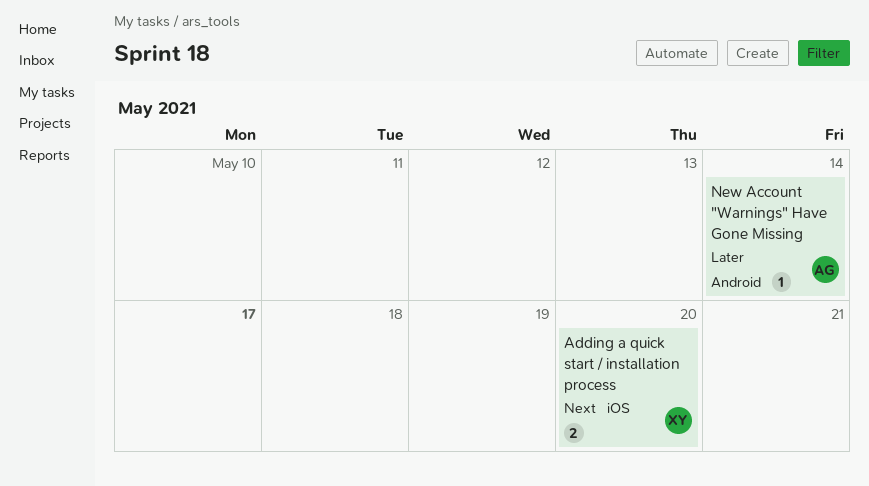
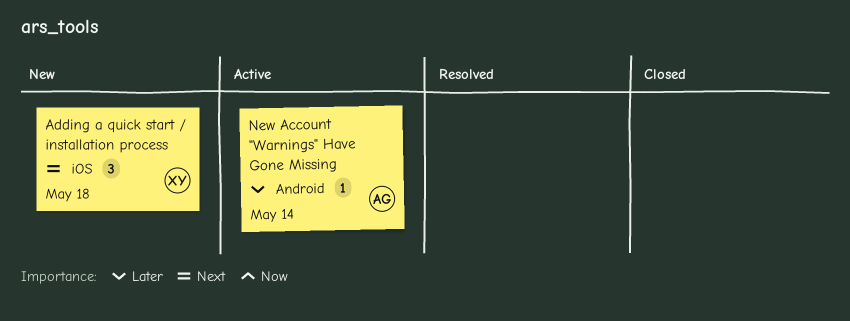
Adding a quick start / installation process, estimate: 2 -> 3
Adding a quick start / installation process, due: May 20 -> May 18

